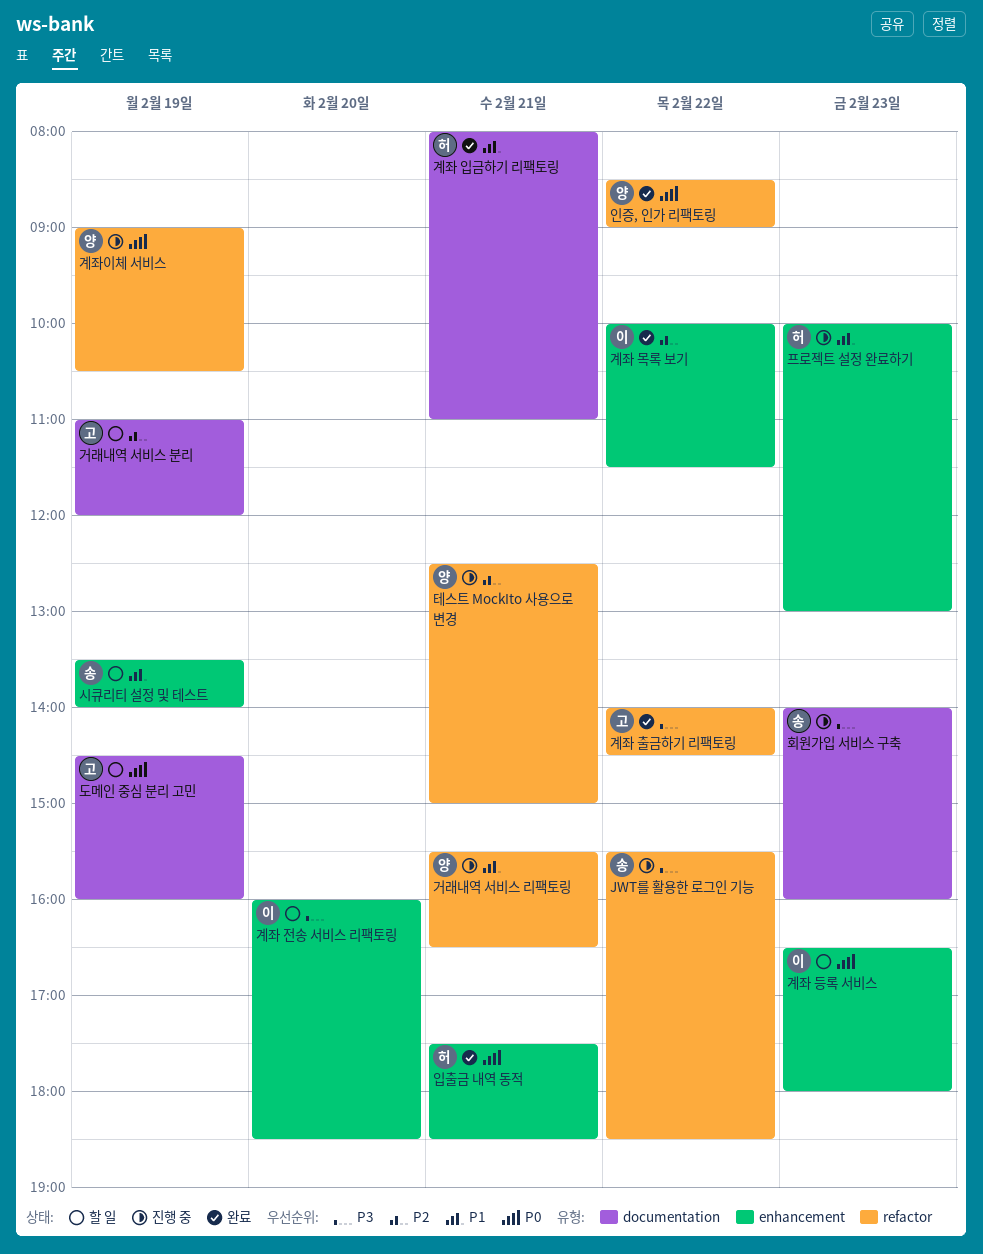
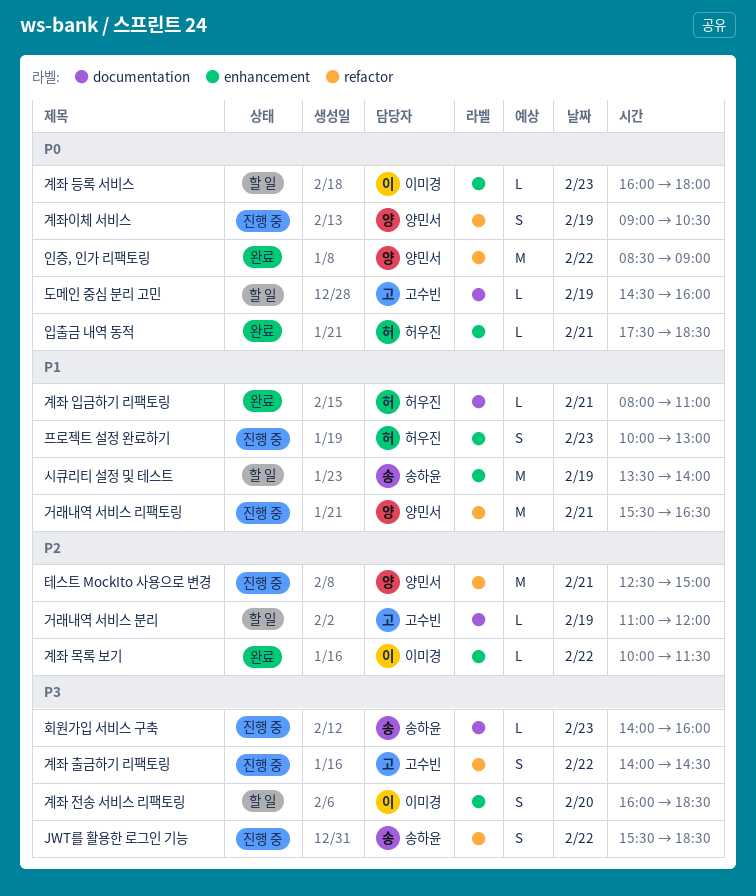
계좌 등록 서비스, begins: 16:30 -> 16:00
계좌 출금하기 리팩토링, status: 완료 -> 진행 중

